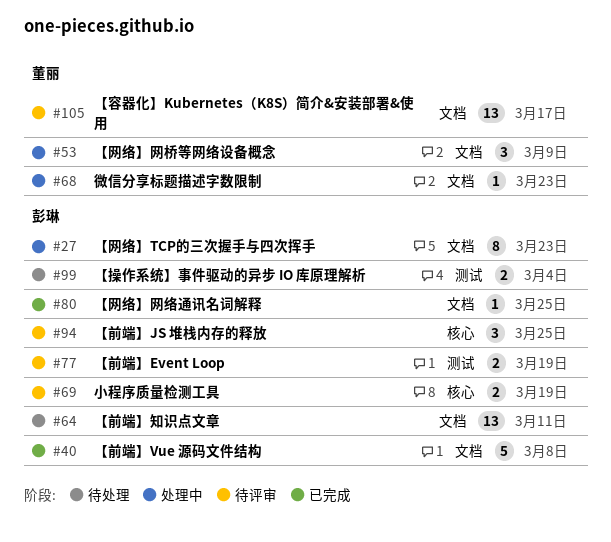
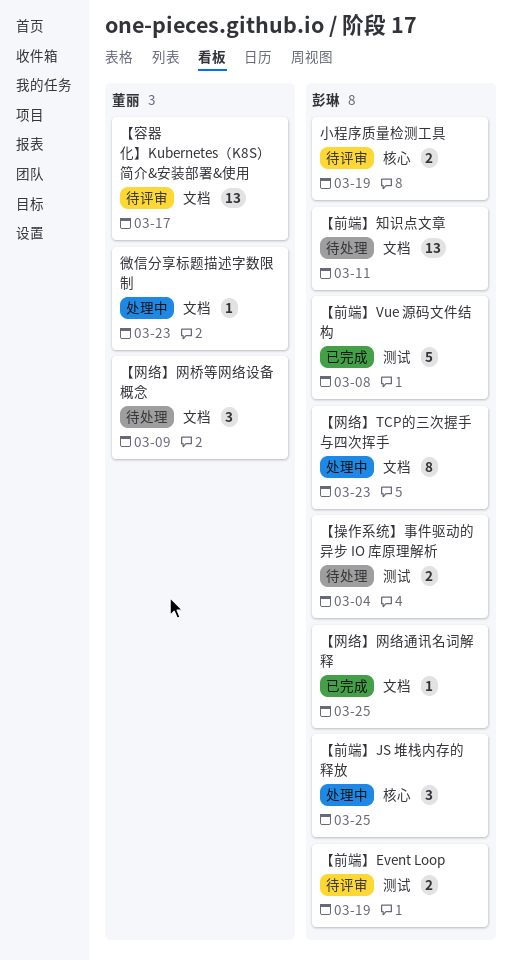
【前端】JS 堆栈内存的释放, status: 待评审 -> 处理中
【前端】Vue 源码文件结构, label: 文档 -> 测试
【网络】网桥等网络设备概念, status: 处理中 -> 待处理

